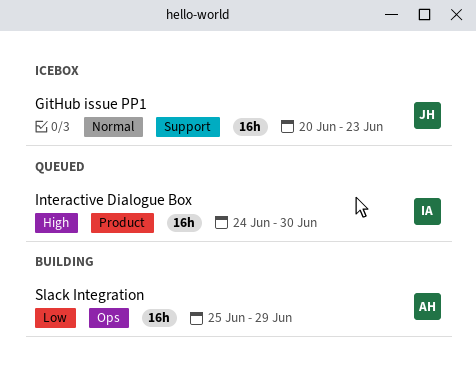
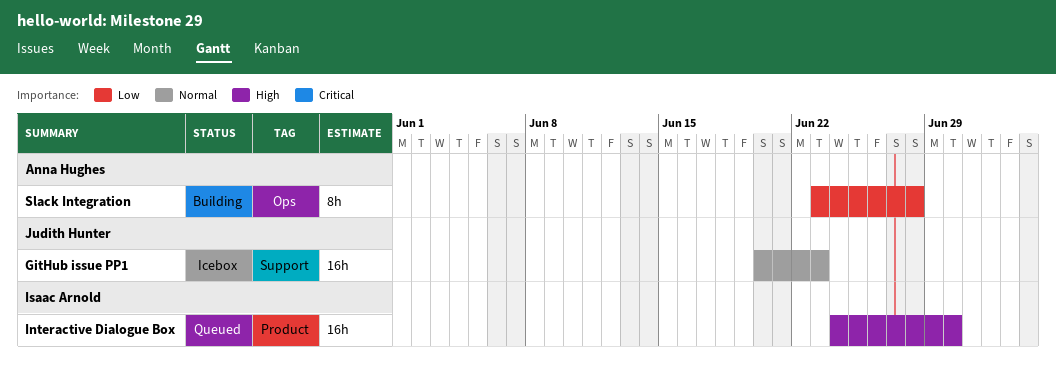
Slack Integration, estimate: 16h -> 8h
Slack Integration, start: Jun 25 -> Jun 23
Slack Integration, due: Jun 29 -> Jun 28

